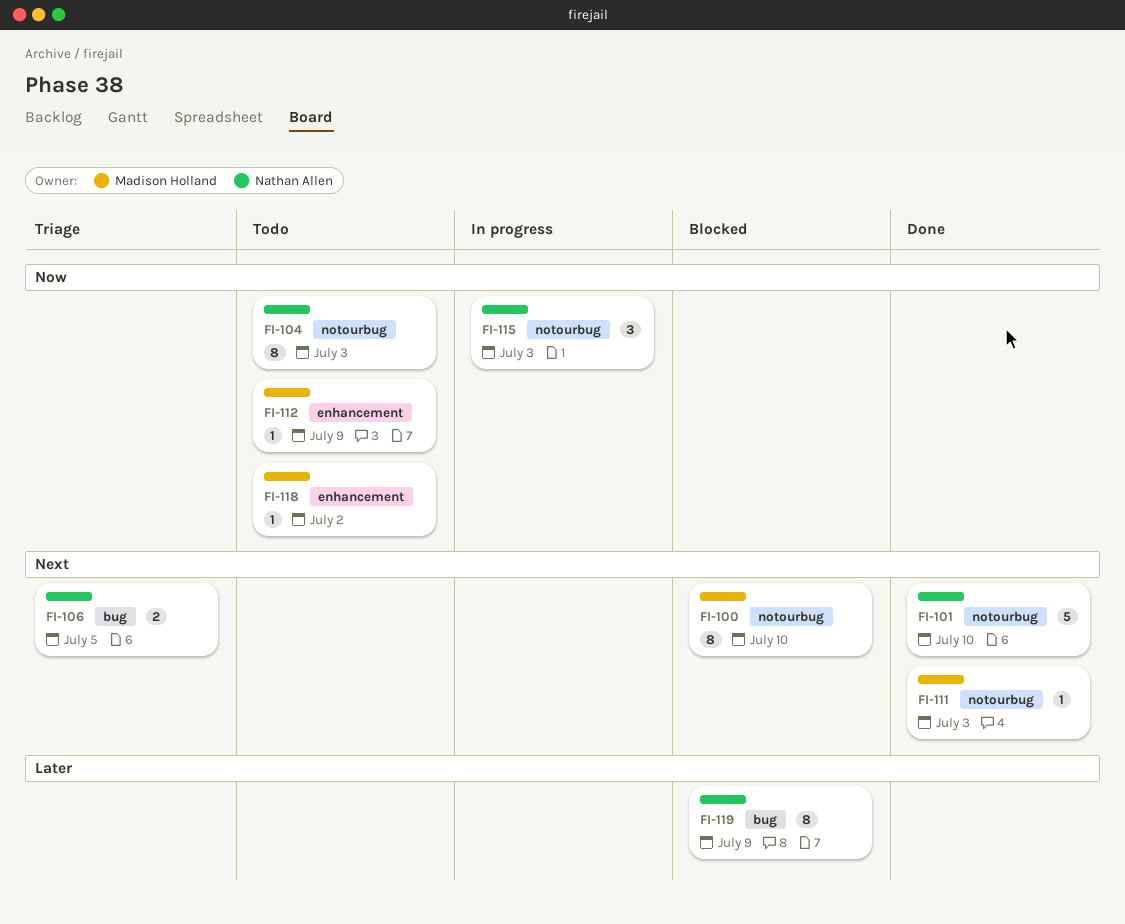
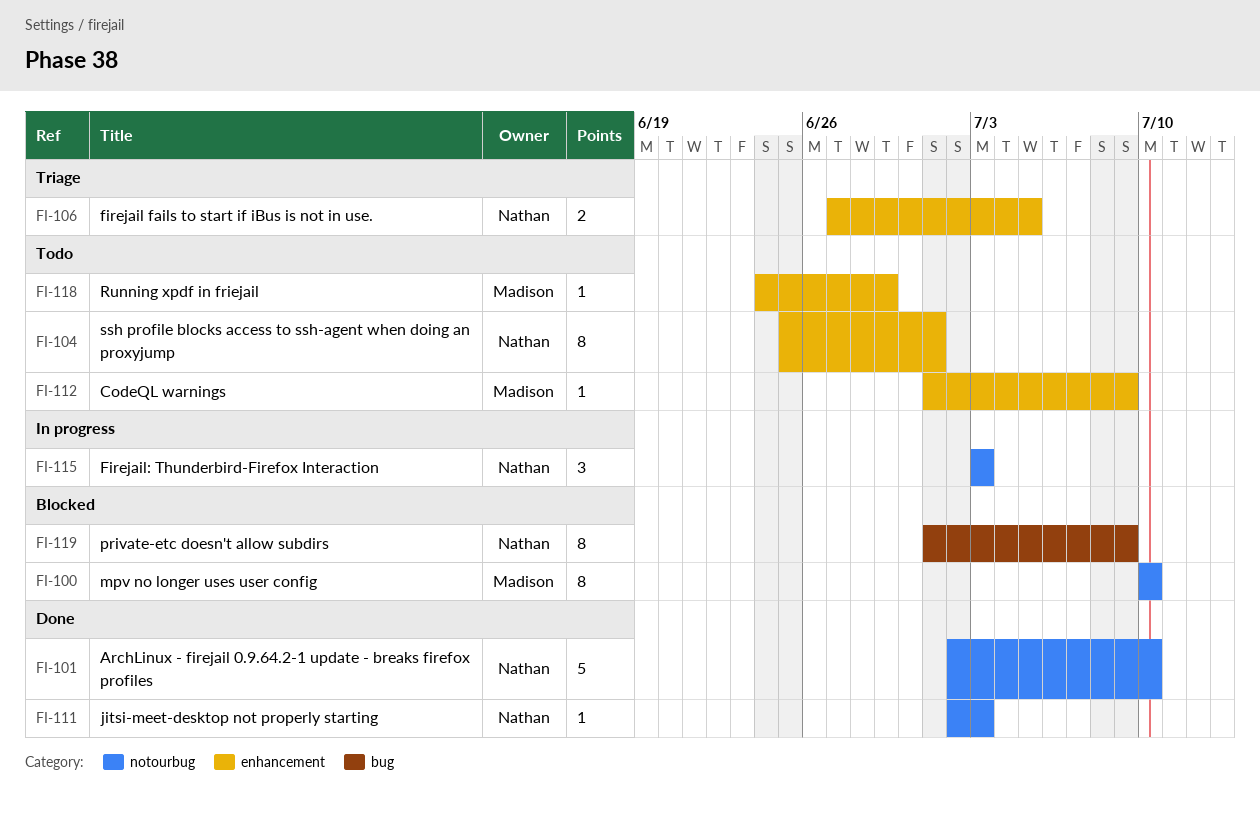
FI-104, label: notourbug -> enhancement
FI-104, due: Jul 3 -> Jul 1
FI-106, label: bug -> enhancement
FI-111, owner: Madison Holland -> Nathan Allen
FI-118, due: Jul 2 -> Jun 29

